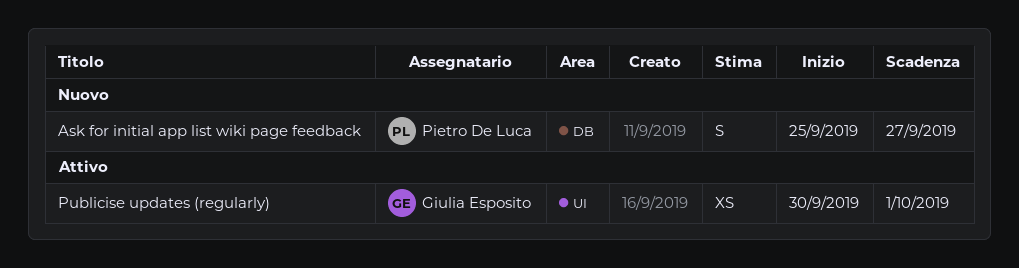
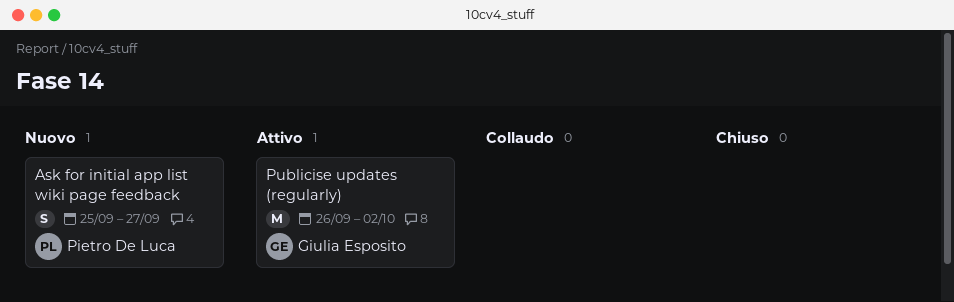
Publicise updates (regularly), estimate: XS -> M
Publicise updates (regularly), start: Sep 30 -> Sep 26
Publicise updates (regularly), due: Oct 1 -> Oct 2

